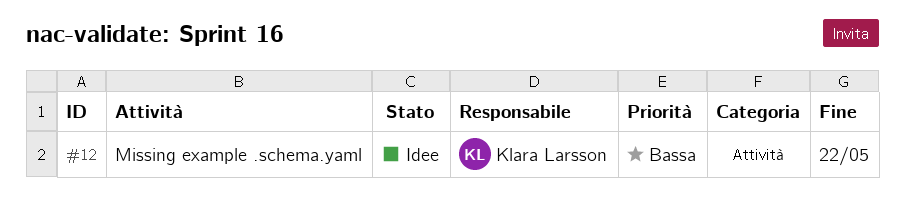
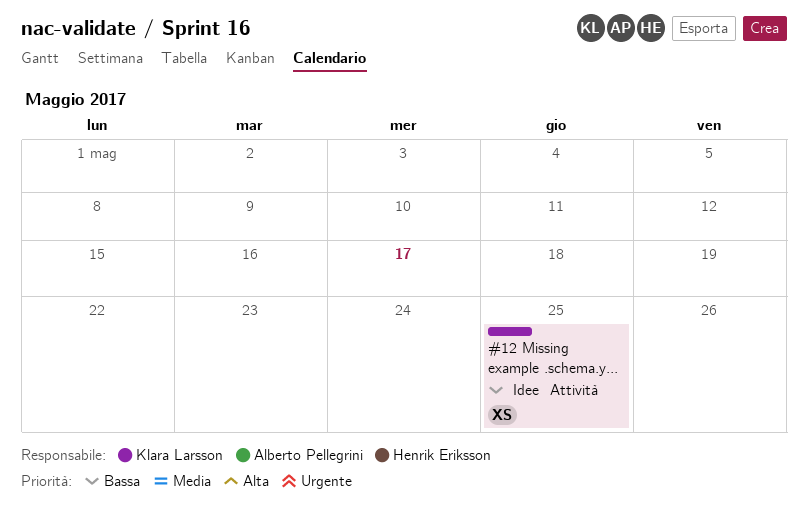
#12, due: May 22 -> May 25

